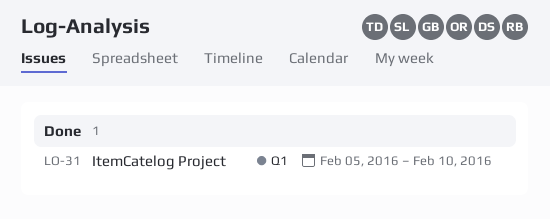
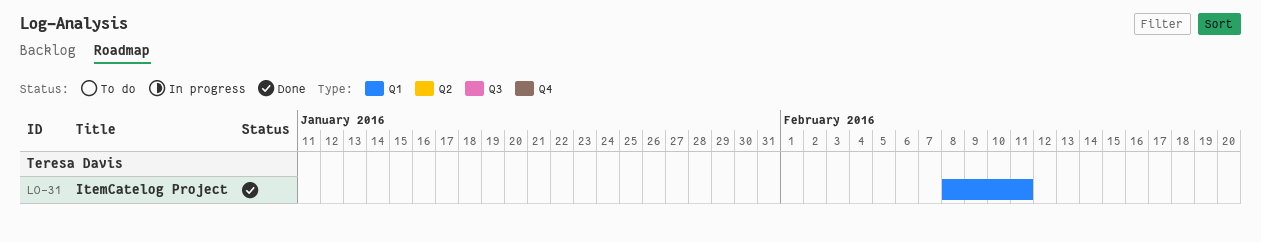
LO-31, start: Feb 5 -> Feb 8
LO-31, due: Feb 10 -> Feb 11

